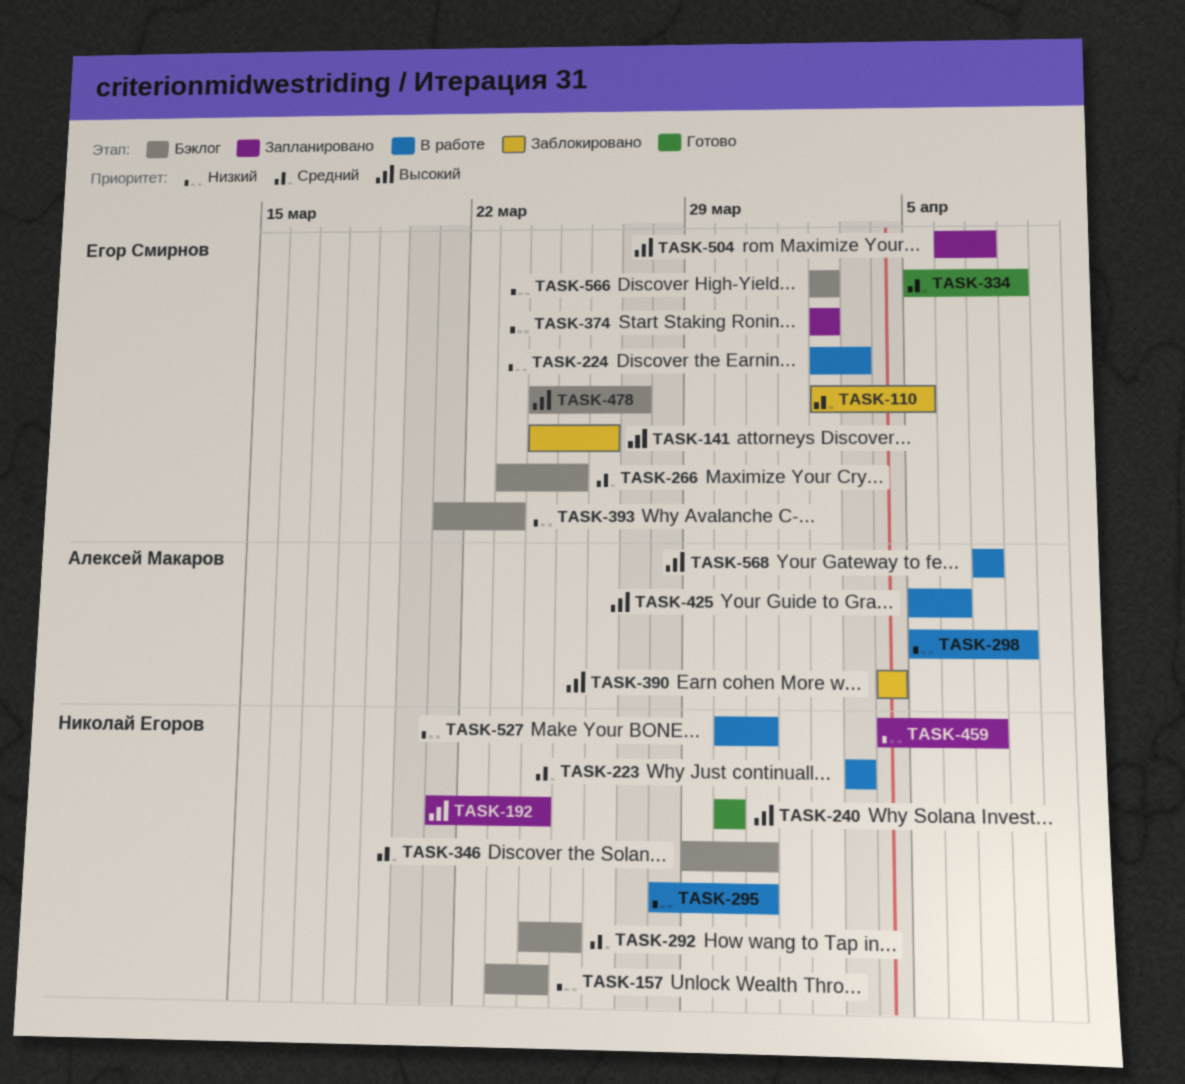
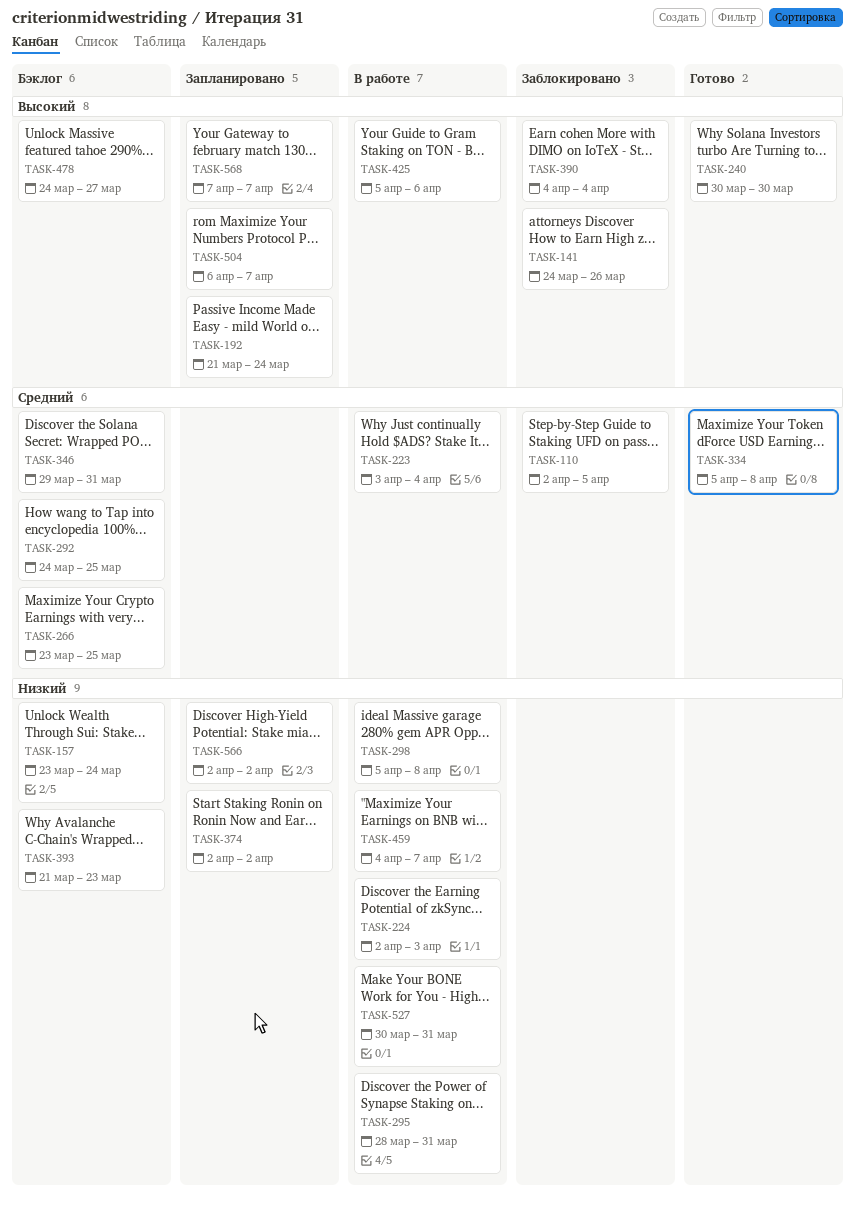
TASK-223, due: Apr 3 -> Apr 4
TASK-459, status: Запланировано -> В работе
TASK-566, status: Бэклог -> Запланировано
TASK-568, status: В работе -> Запланировано

